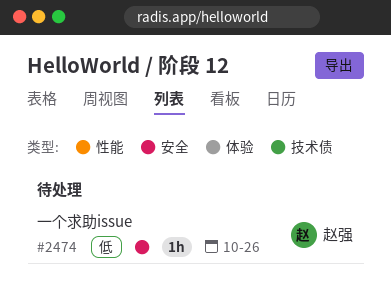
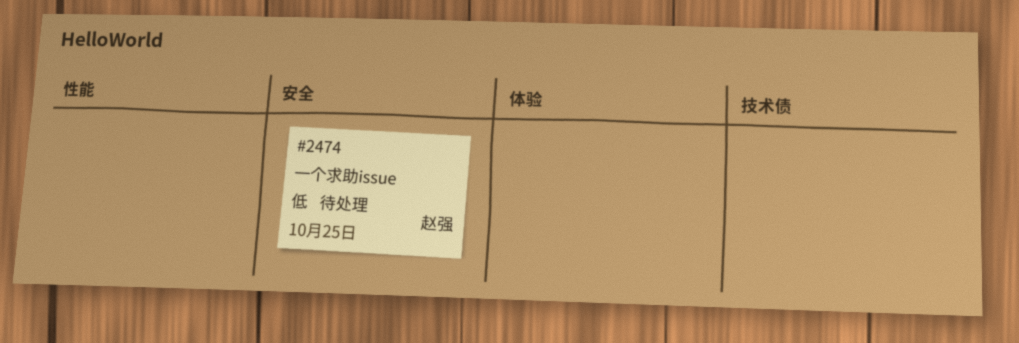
#2474, due: Oct 26 -> Oct 25

